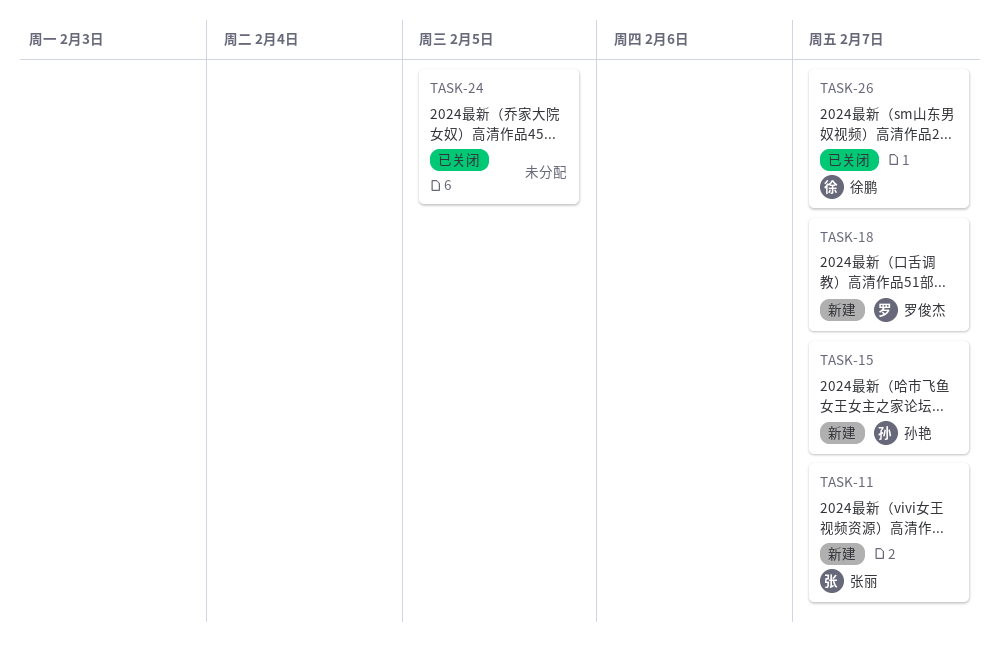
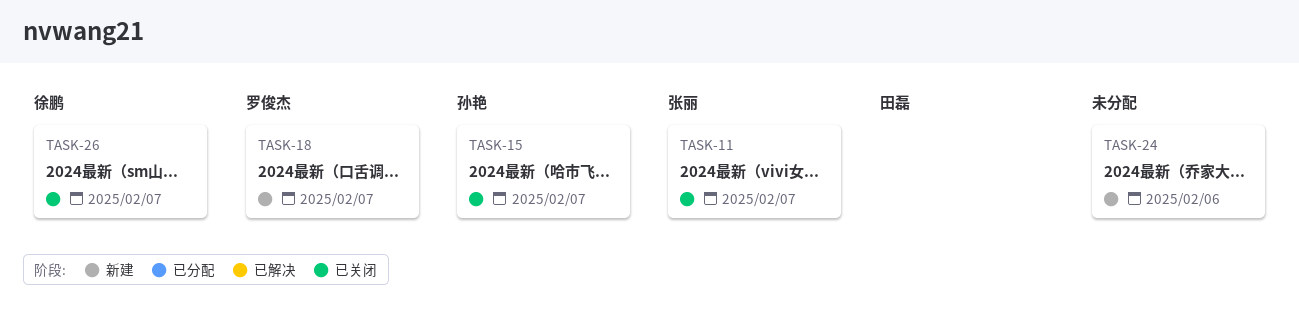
TASK-11, status: 新建 -> 已关闭
TASK-15, status: 新建 -> 已关闭
TASK-24, status: 已关闭 -> 新建
TASK-24, due: Feb 5 -> Feb 6

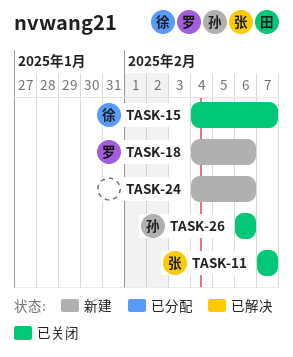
TASK-15, owner: 孙艳 -> 徐鹏
TASK-18, due: Feb 7 -> Feb 6
TASK-26, owner: 徐鹏 -> 孙艳
TASK-26, due: Feb 7 -> Feb 6

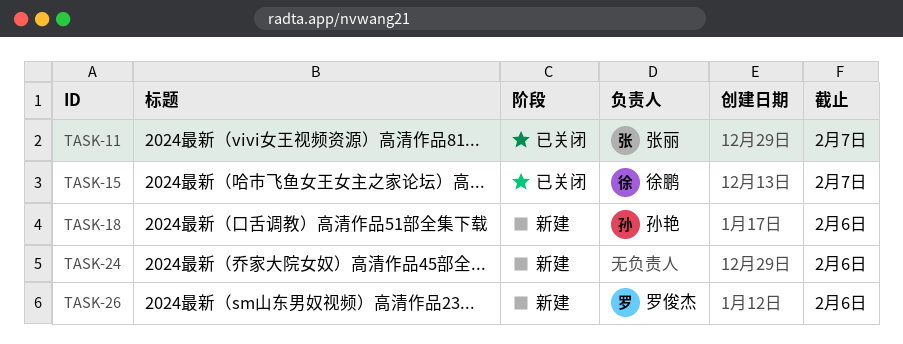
TASK-18, owner: 罗俊杰 -> 孙艳
TASK-26, status: 已关闭 -> 新建
TASK-26, owner: 孙艳 -> 罗俊杰

